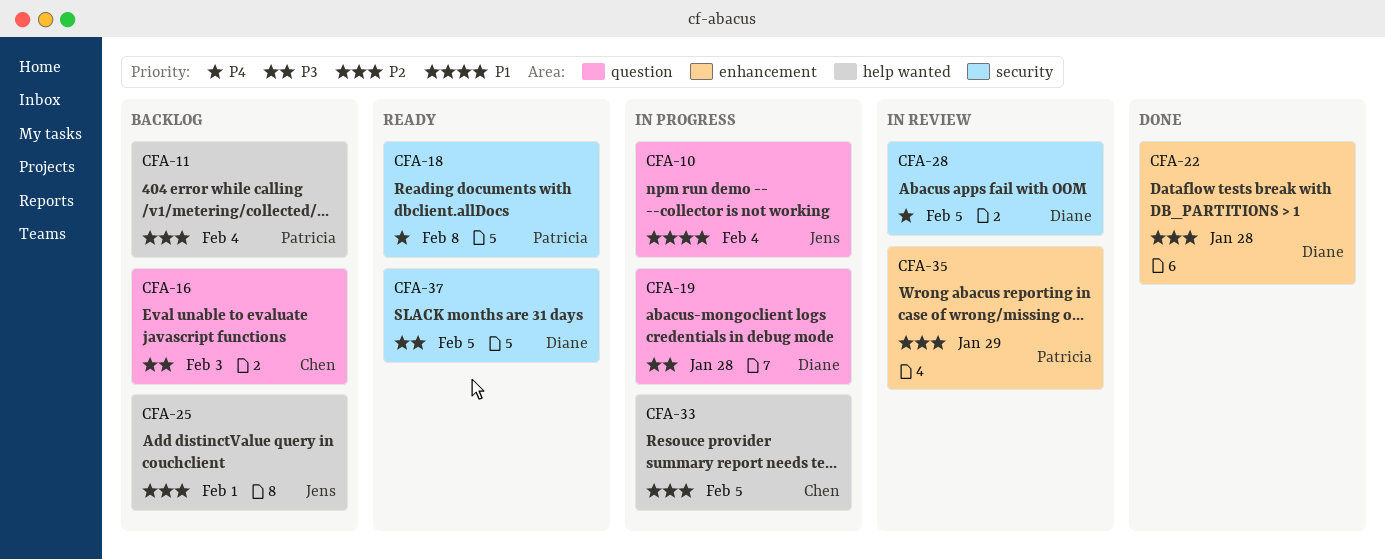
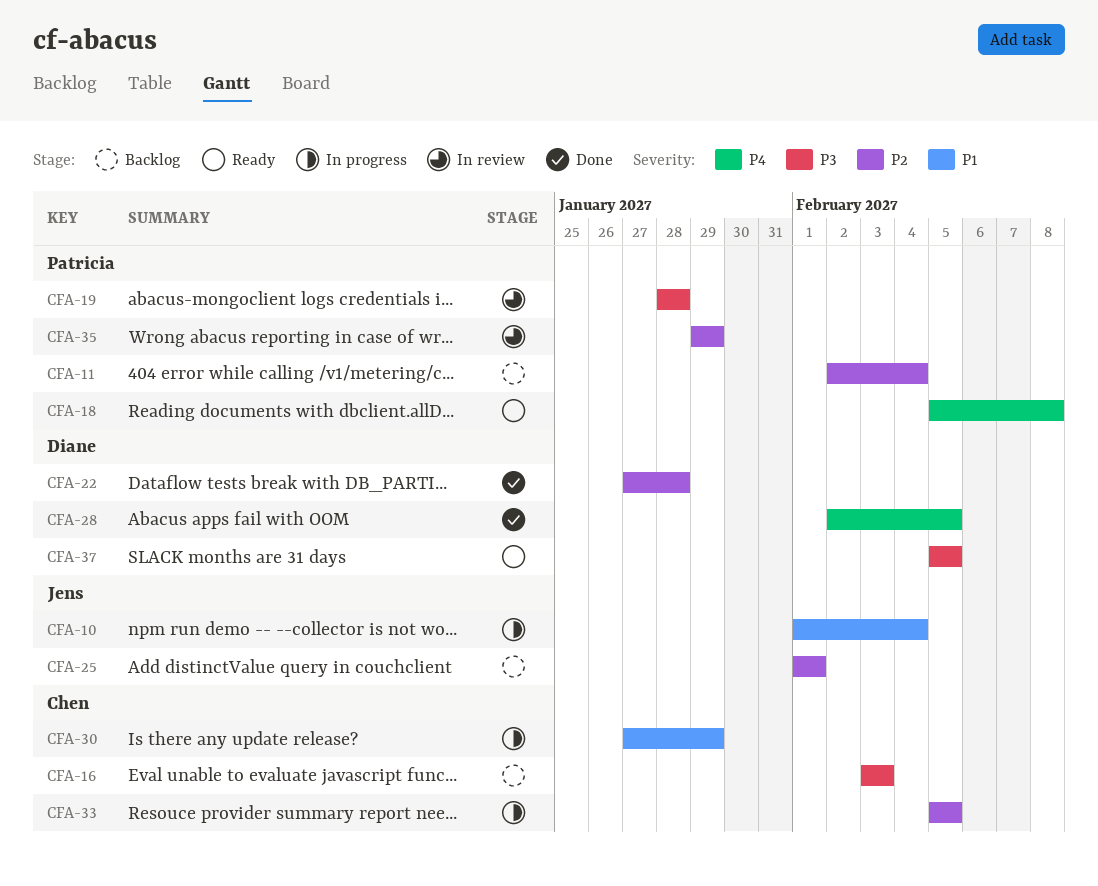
CFA-19, status: In progress -> In review
CFA-19, owner: Diane -> Patricia
CFA-28, status: In review -> Done
CFA-30: none -> present

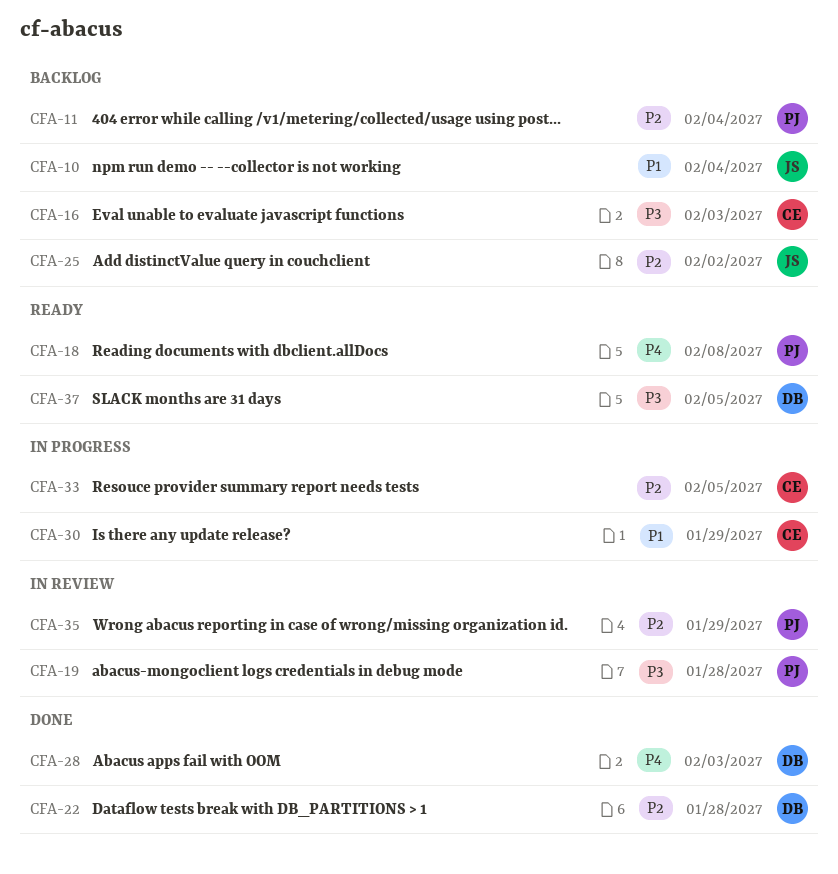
CFA-10, status: In progress -> Backlog
CFA-25, due: Feb 1 -> Feb 2
CFA-28, due: Feb 5 -> Feb 3

